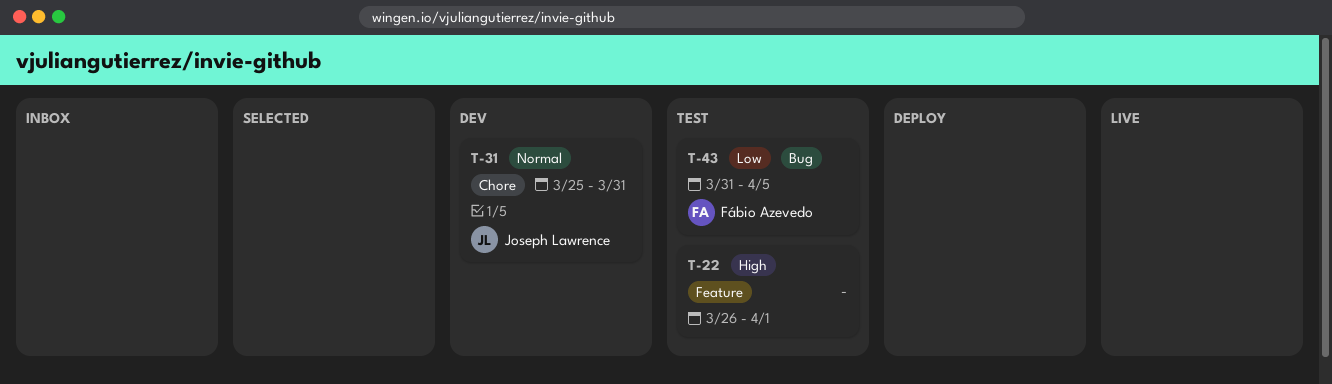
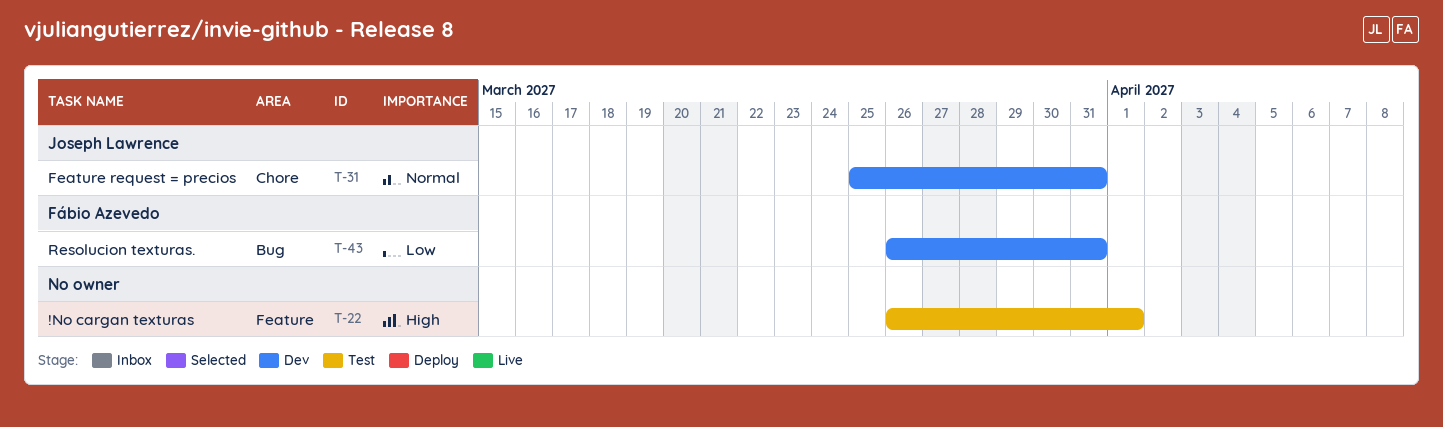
T-43, status: Test -> Dev
T-43, start: Mar 31 -> Mar 26
T-43, due: Apr 5 -> Mar 31

